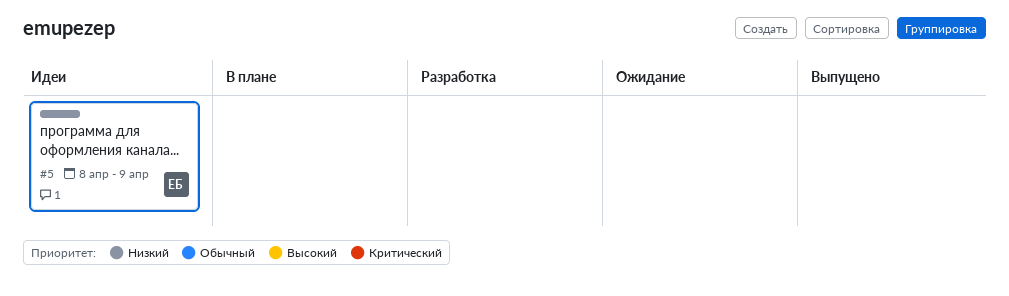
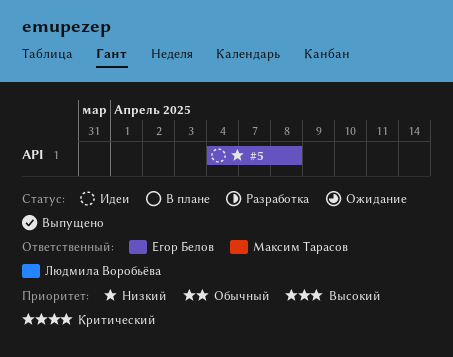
#5, start: Apr 8 -> Apr 4
#5, due: Apr 9 -> Apr 8

